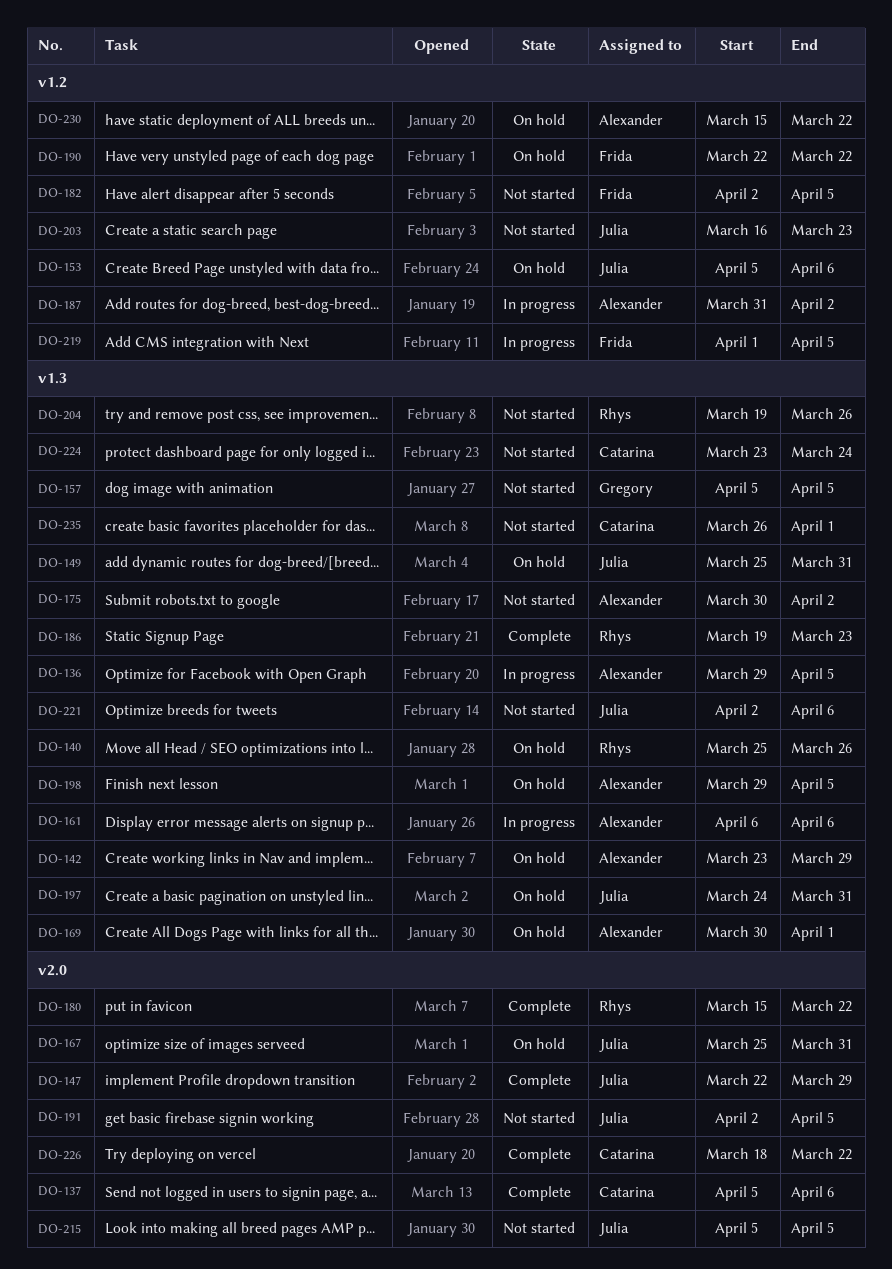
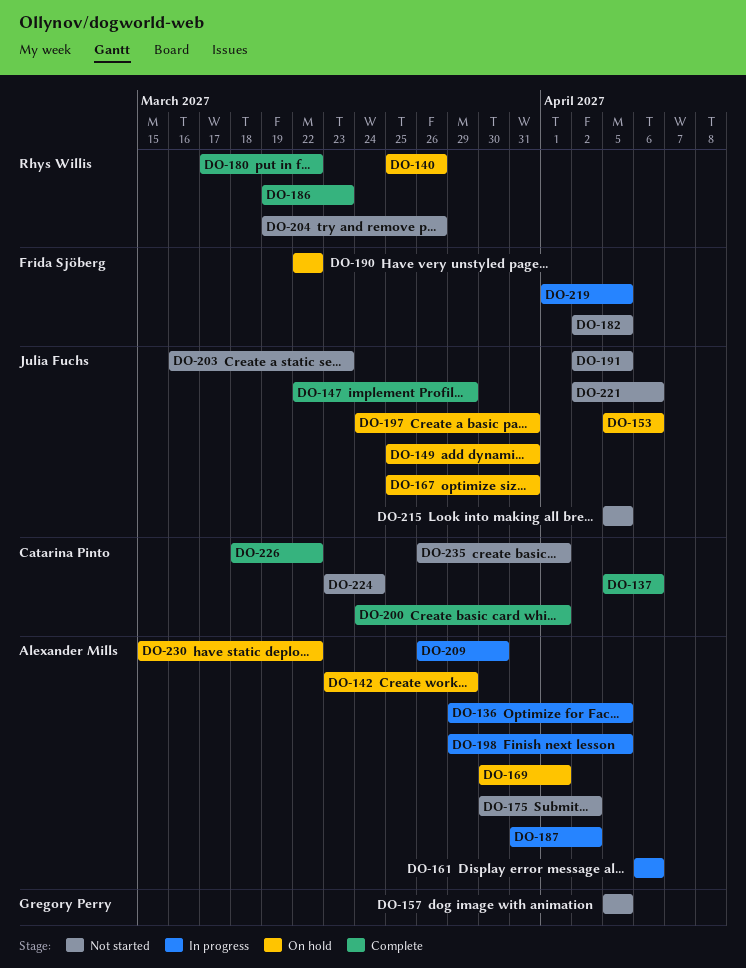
DO-180, start: Mar 15 -> Mar 17
DO-198, status: On hold -> In progress
DO-200: none -> present
DO-209: none -> present

